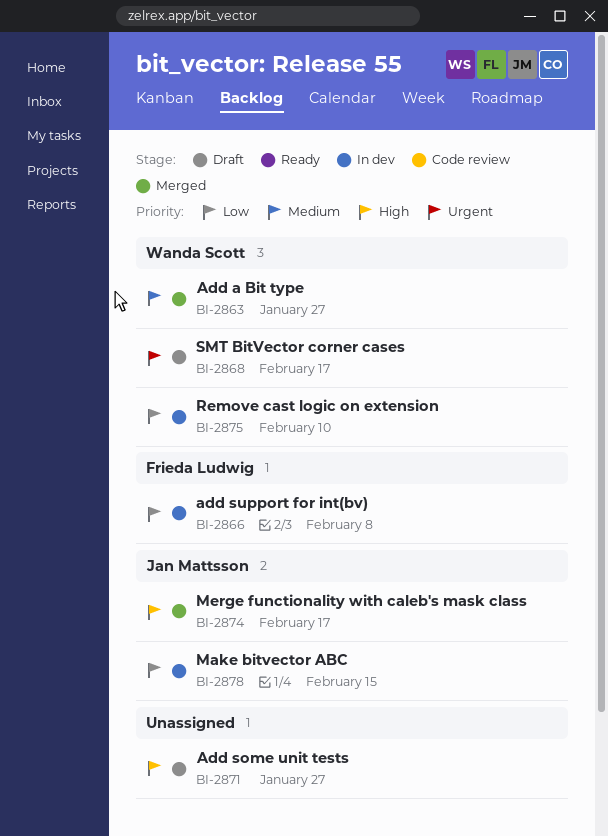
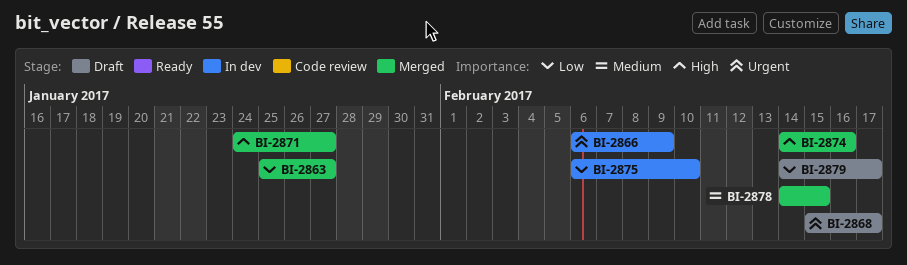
BI-2863, priority: Medium -> Low
BI-2866, priority: Low -> Urgent
BI-2866, due: Feb 8 -> Feb 9
BI-2871, status: Draft -> Merged
BI-2874, due: Feb 17 -> Feb 16
BI-2878, status: In dev -> Merged
BI-2878, priority: Low -> Medium
BI-2879: none -> present

